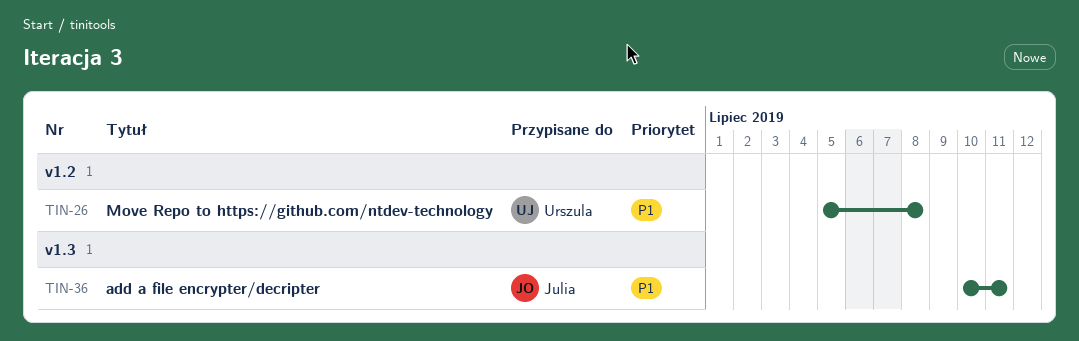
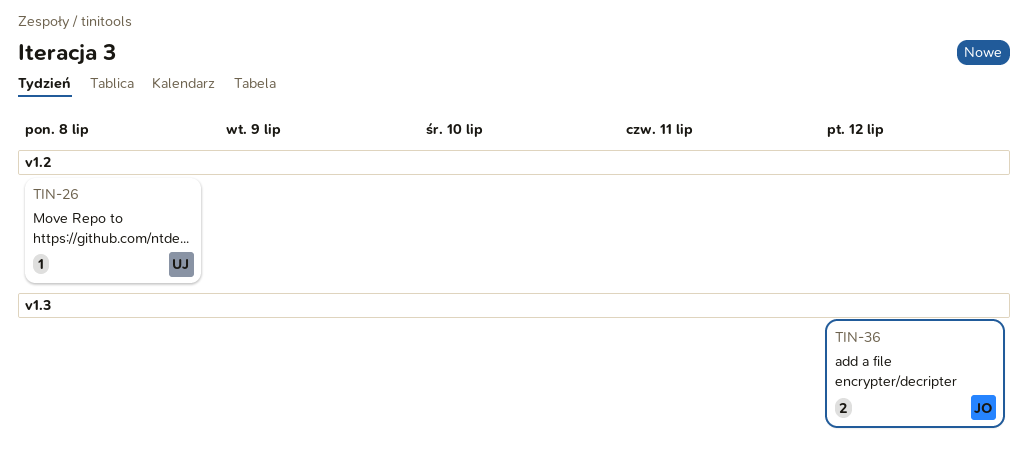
TIN-36, due: Jul 11 -> Jul 12

